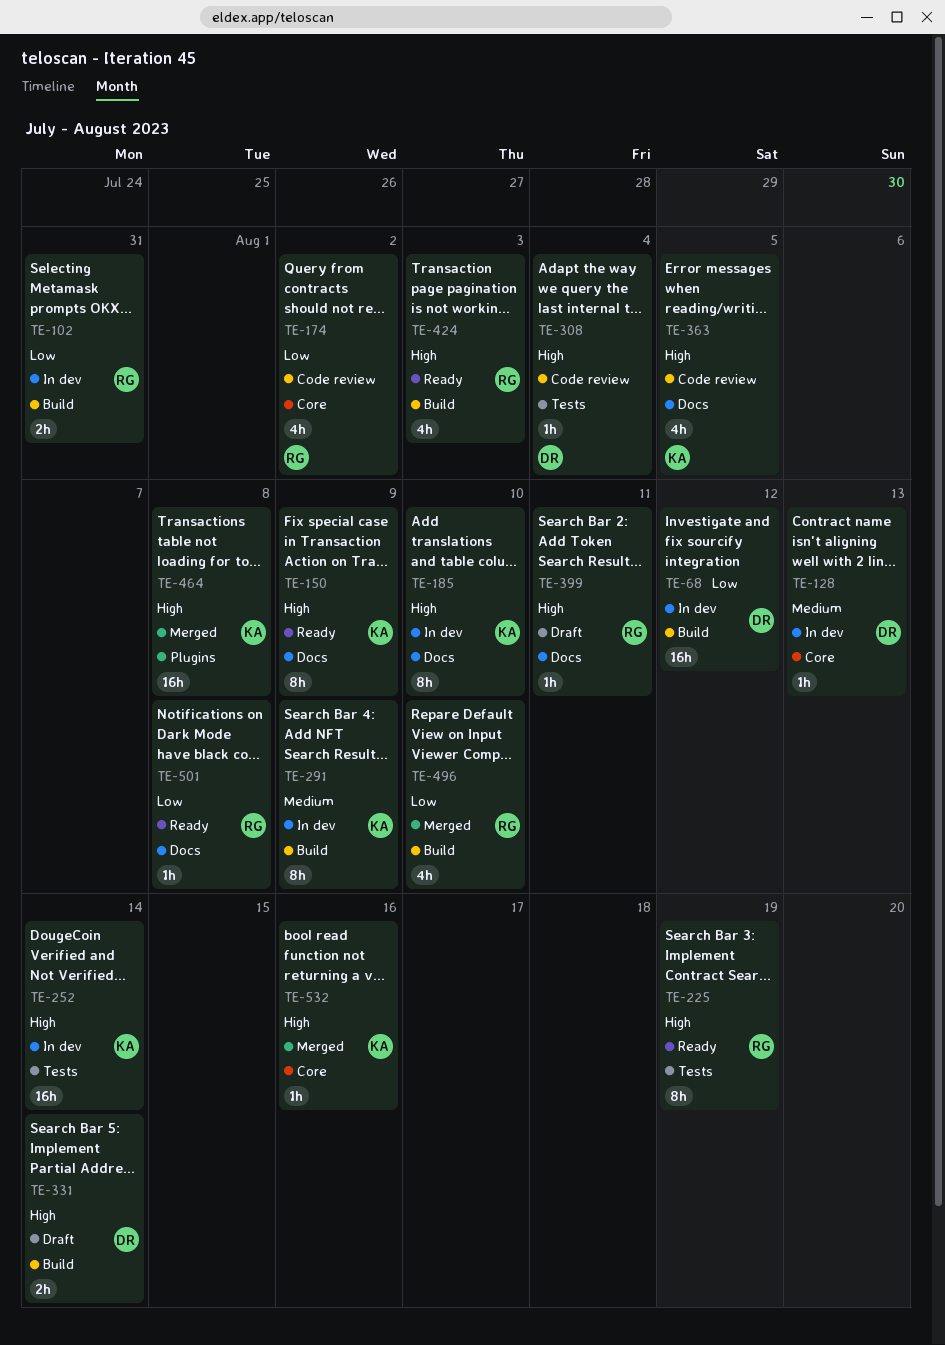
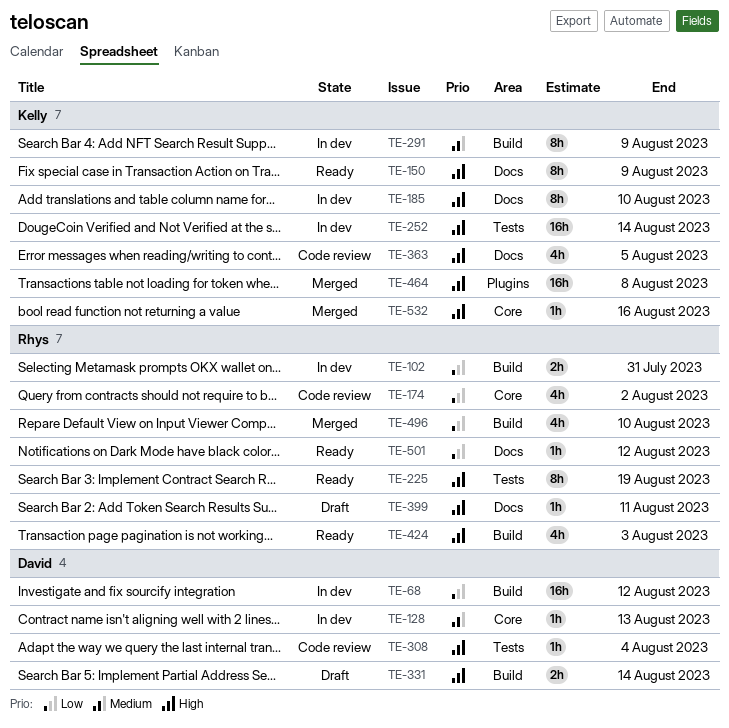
TE-501, due: Aug 8 -> Aug 12

